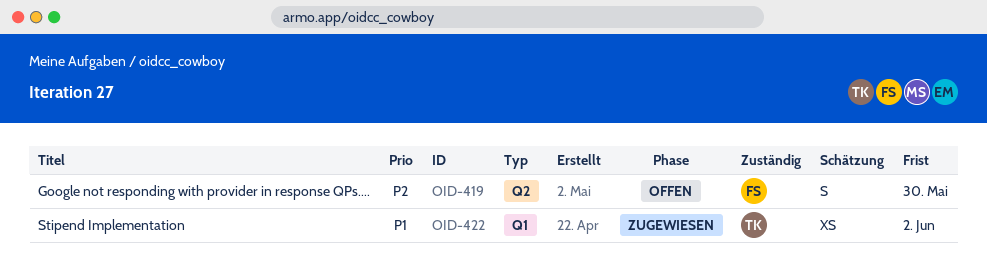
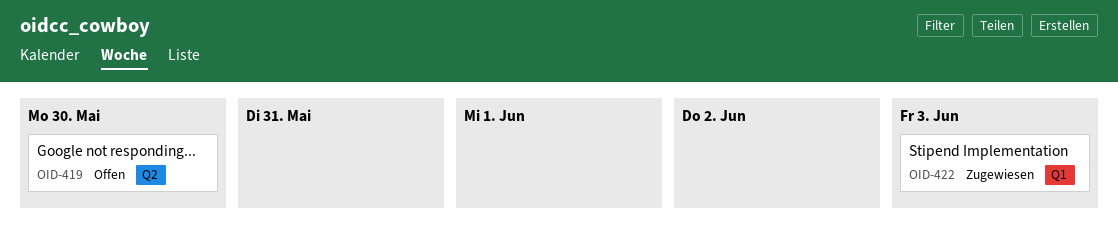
OID-422, due: Jun 2 -> Jun 3

